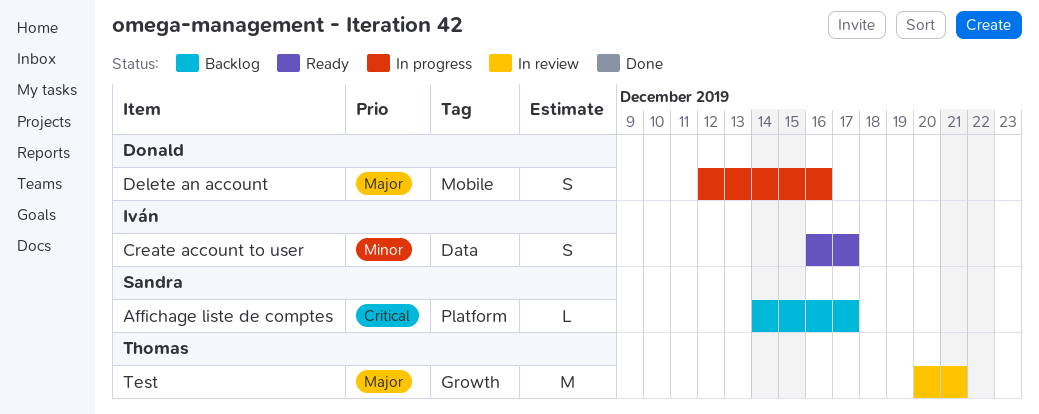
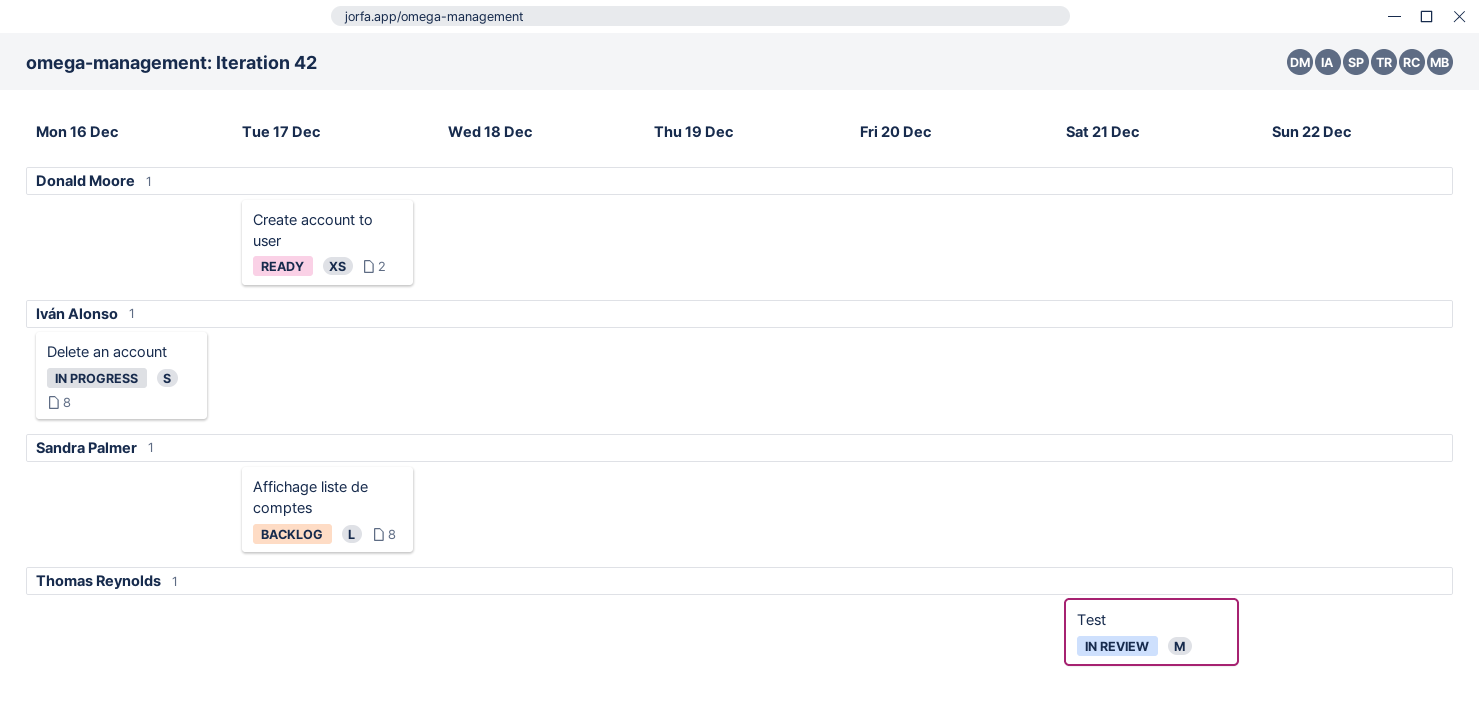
Create account to user, owner: Iván Alonso -> Donald Moore
Create account to user, estimate: S -> XS
Delete an account, owner: Donald Moore -> Iván Alonso

